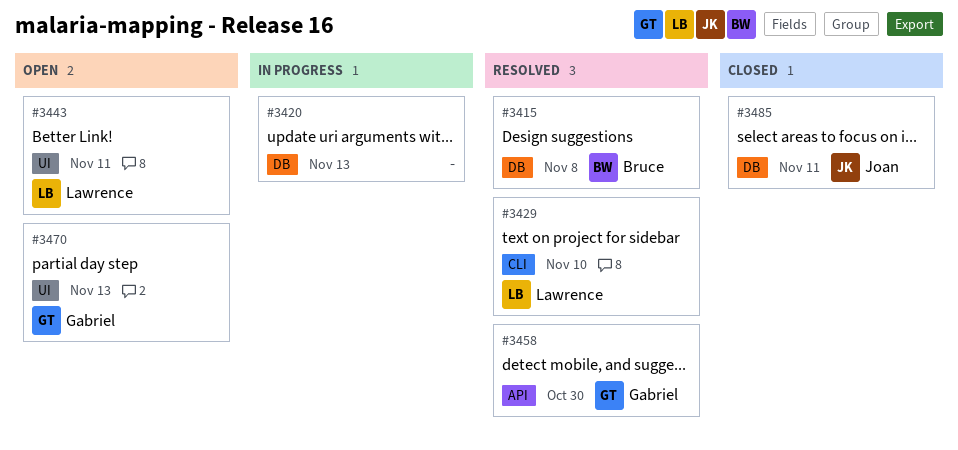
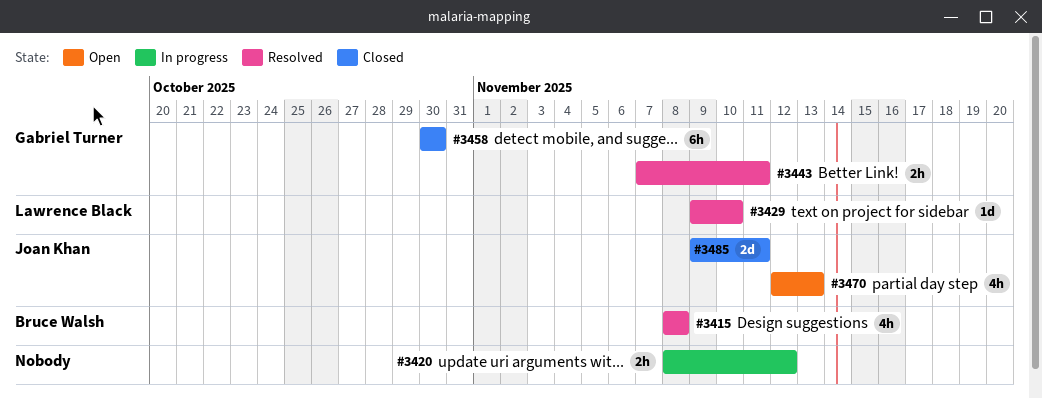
#3420, due: Nov 13 -> Nov 12
#3443, status: Open -> Resolved
#3443, owner: Lawrence Black -> Gabriel Turner
#3458, status: Resolved -> Closed
#3470, owner: Gabriel Turner -> Joan Khan

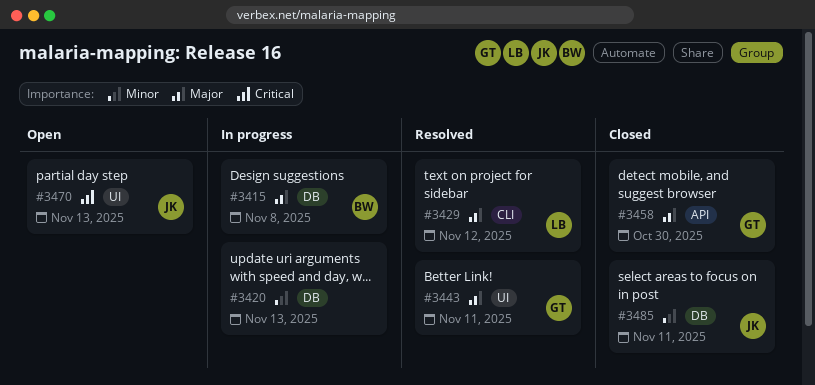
#3415, status: Resolved -> In progress
#3420, due: Nov 12 -> Nov 13
#3429, due: Nov 10 -> Nov 12

